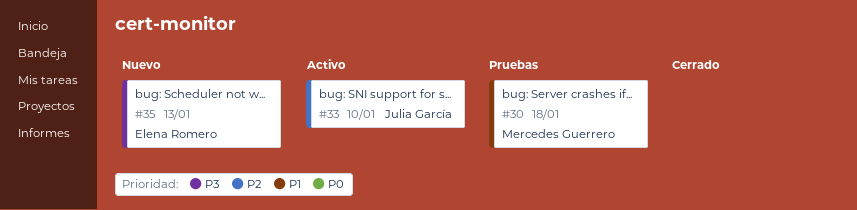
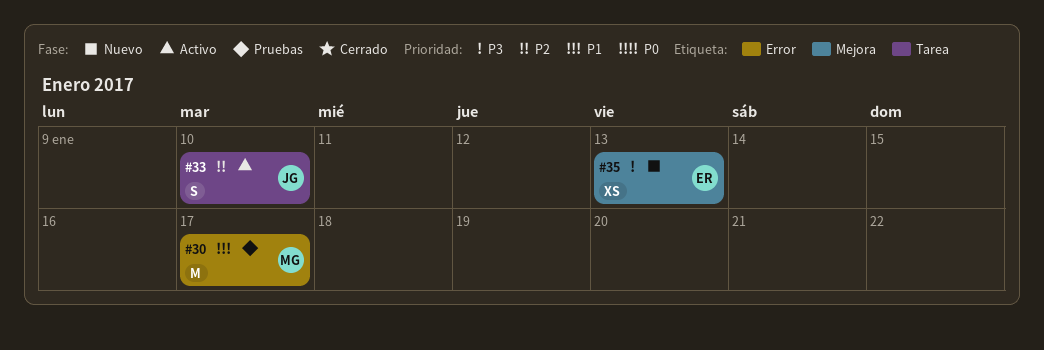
#30, due: Jan 18 -> Jan 17

